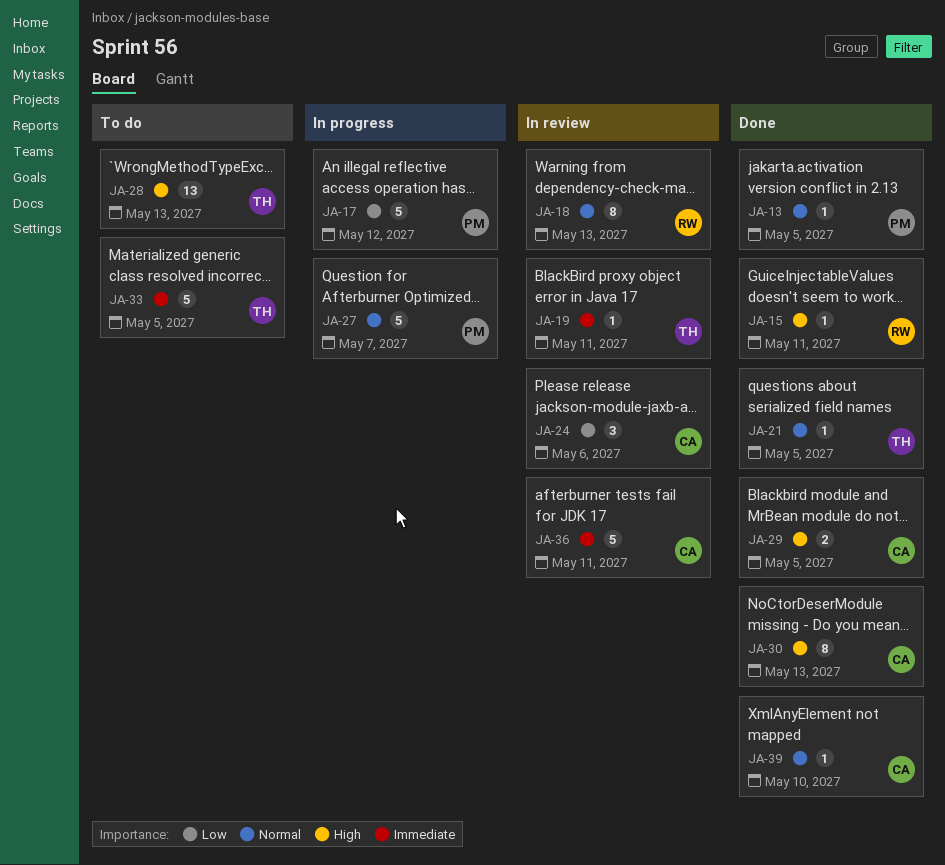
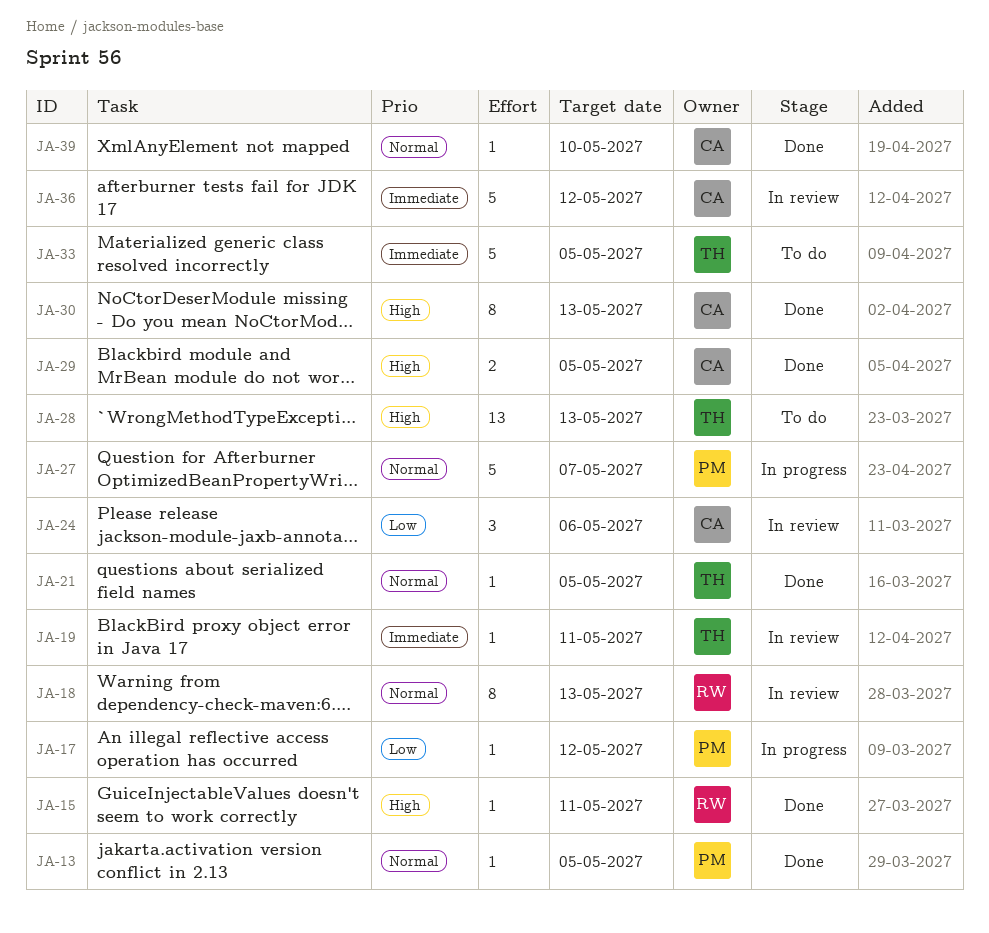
JA-17, estimate: 5 -> 1
JA-36, due: May 11 -> May 12

